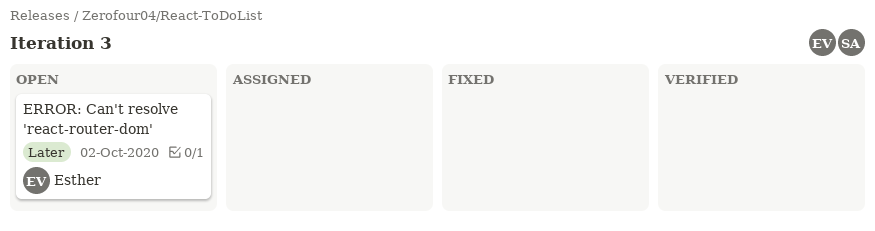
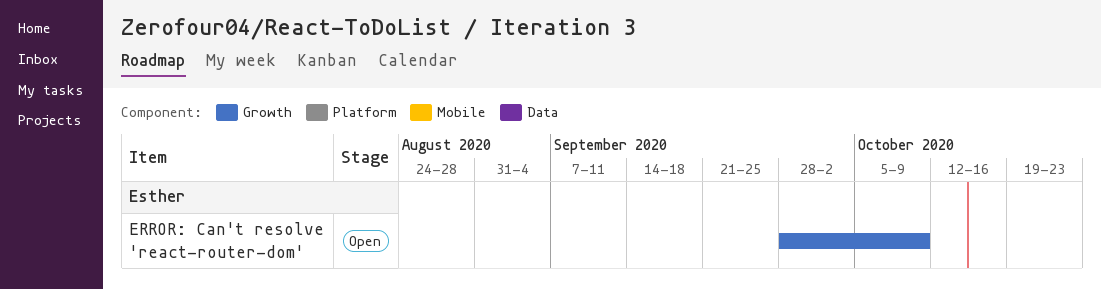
ERROR: Can't resolve 'react-router-dom', due: Oct 2 -> Oct 9

